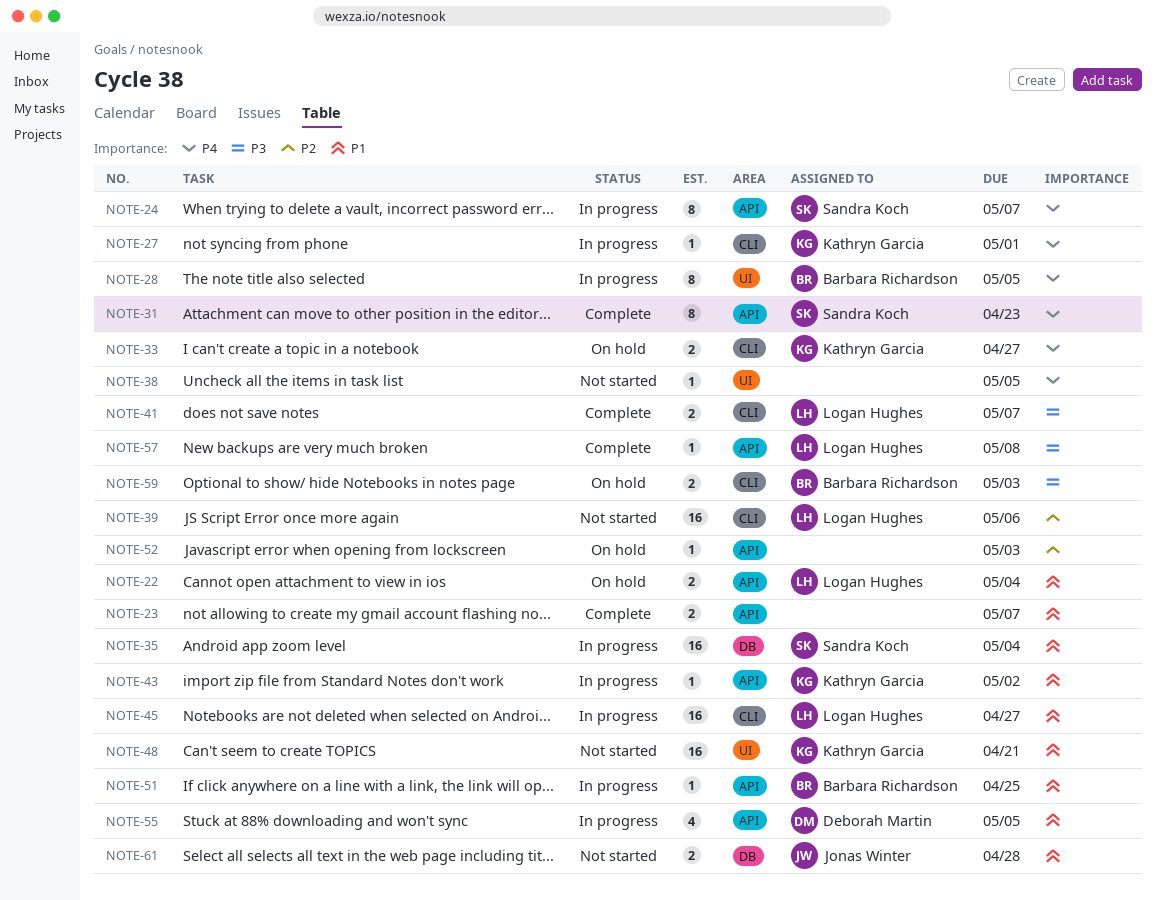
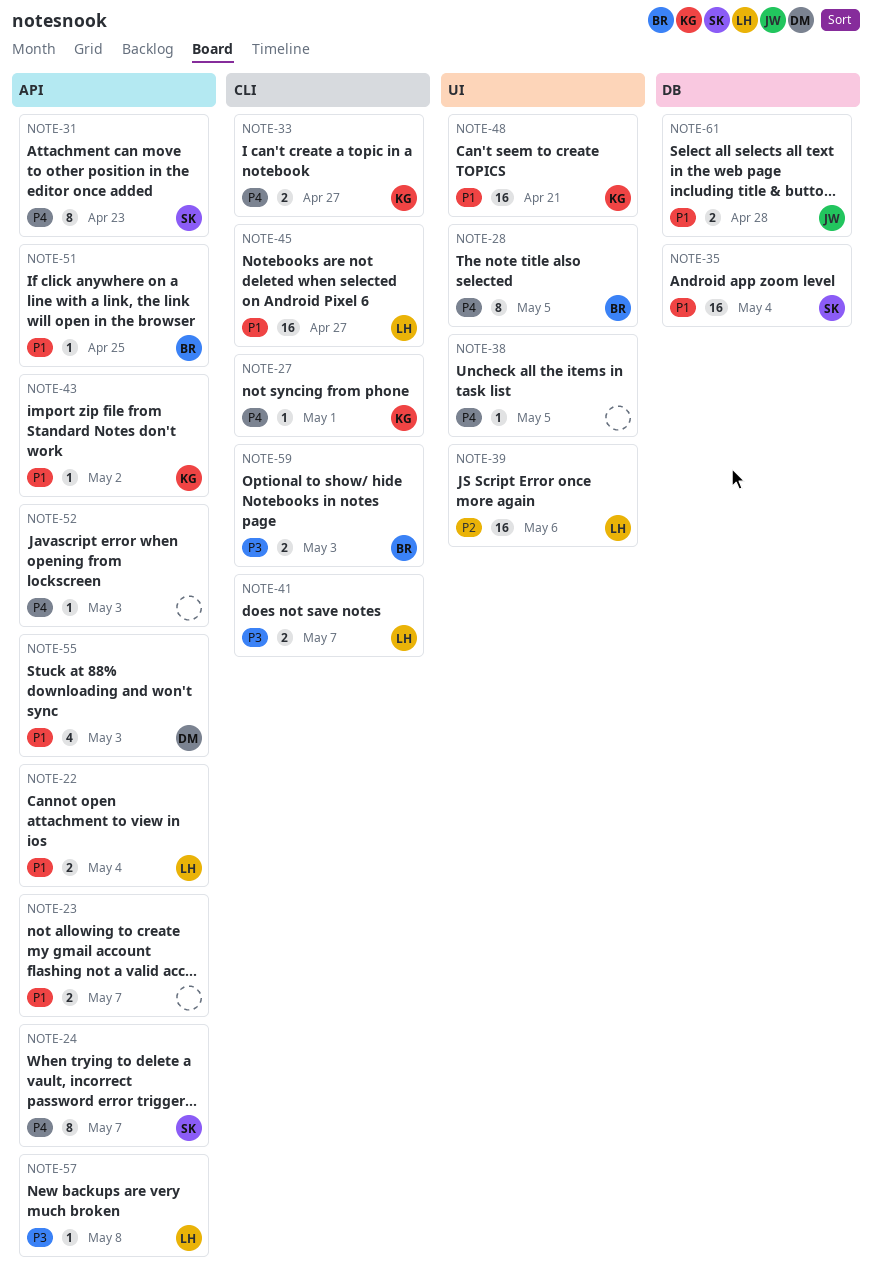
NOTE-39, label: CLI -> UI
NOTE-52, priority: P2 -> P4
NOTE-55, due: May 5 -> May 3

